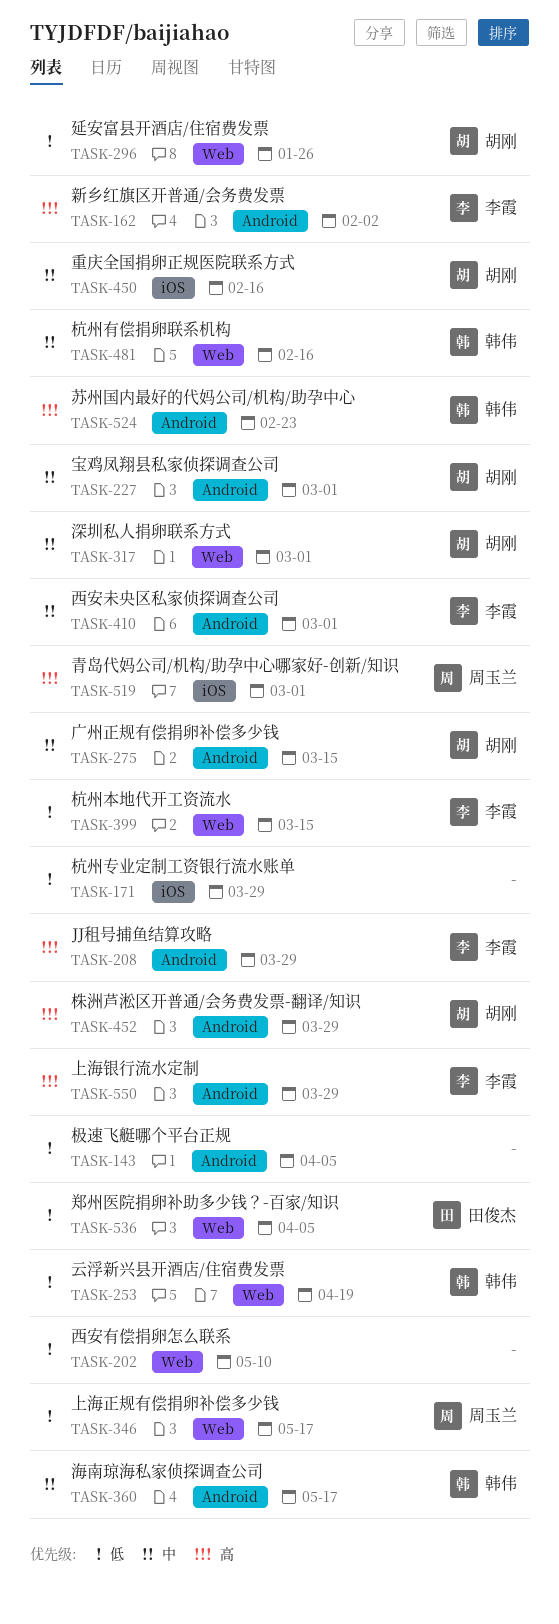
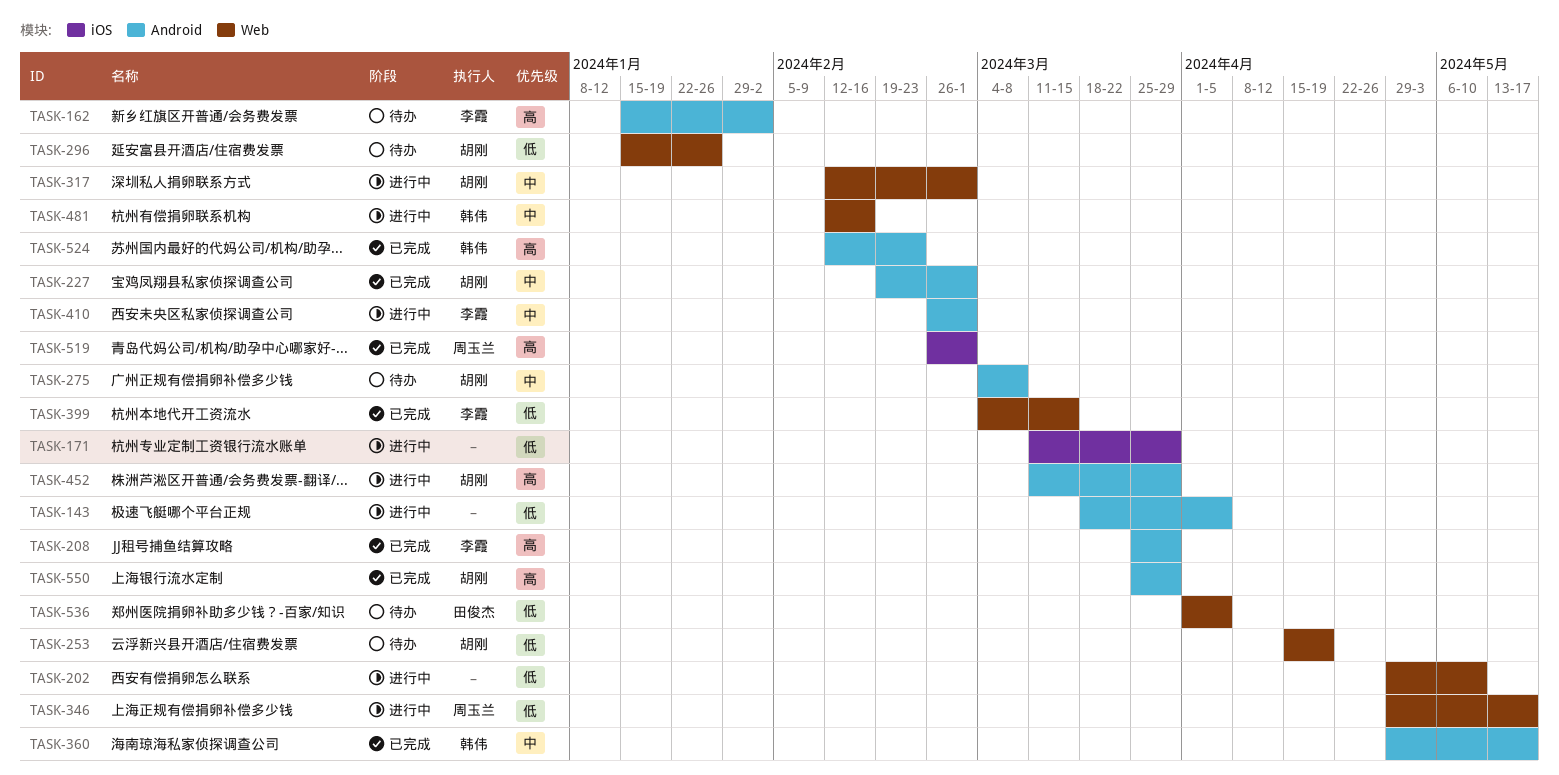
TASK-253, owner: 韩伟 -> 胡刚
TASK-275, due: Mar 15 -> Mar 8
TASK-450: present -> none
TASK-550, owner: 李霞 -> 胡刚

